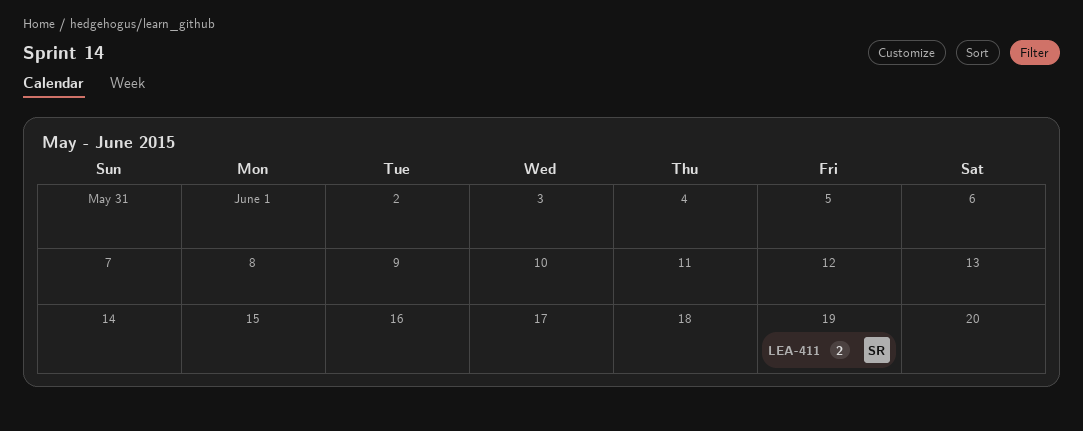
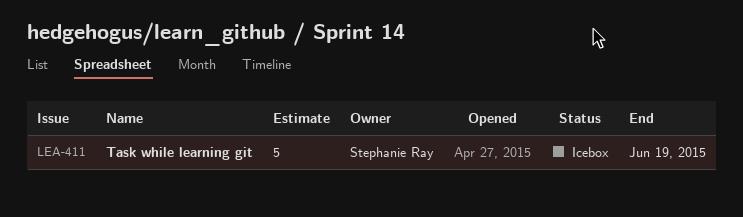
LEA-411, estimate: 2 -> 5

